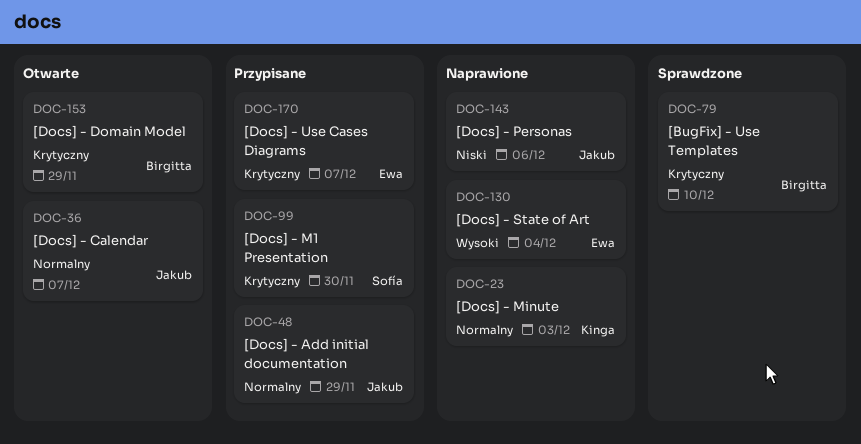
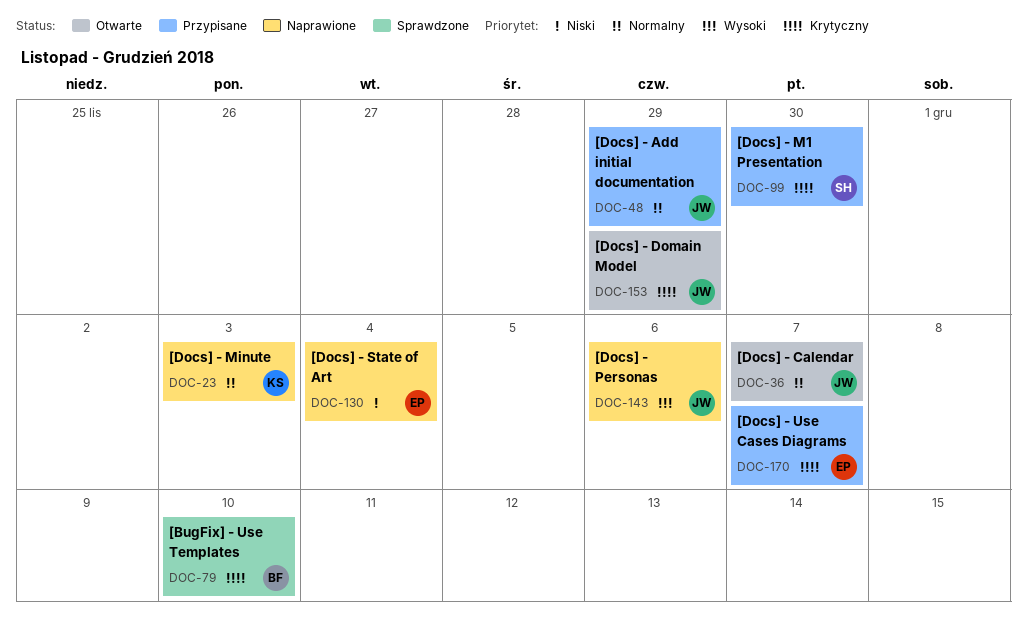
DOC-130, priority: Wysoki -> Niski
DOC-143, priority: Niski -> Wysoki
DOC-153, owner: Birgitta -> Jakub

